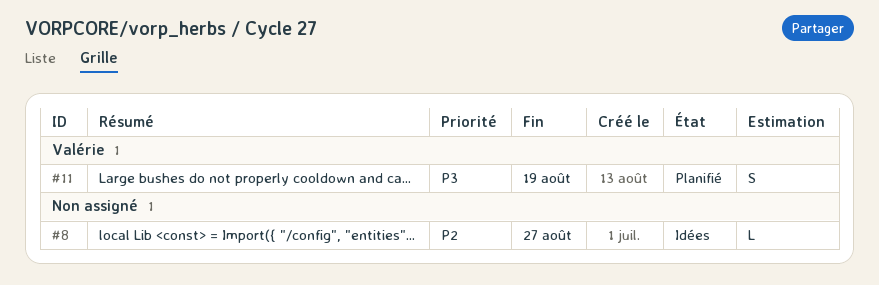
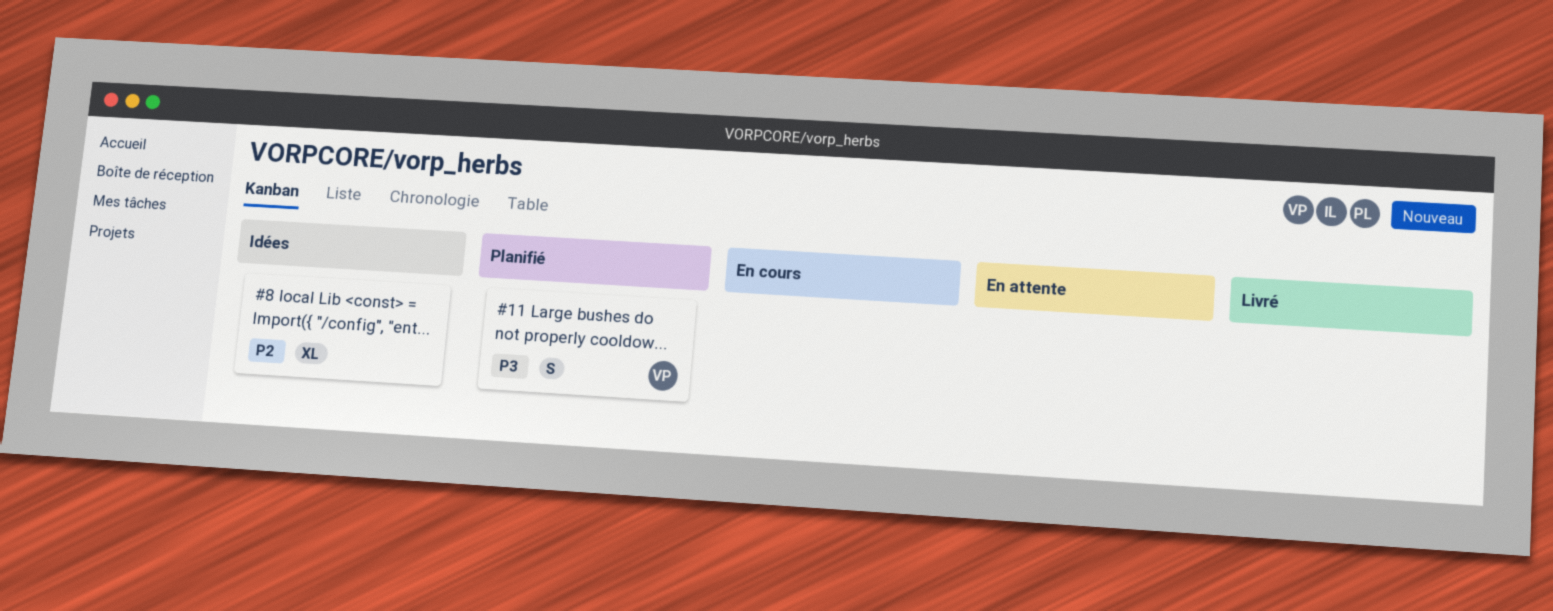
#8, estimate: L -> XL

